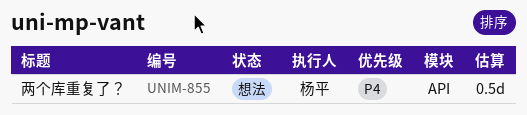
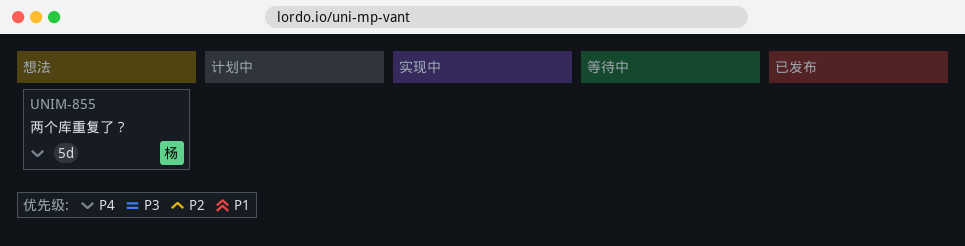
UNIM-855, estimate: 0.5d -> 5d

